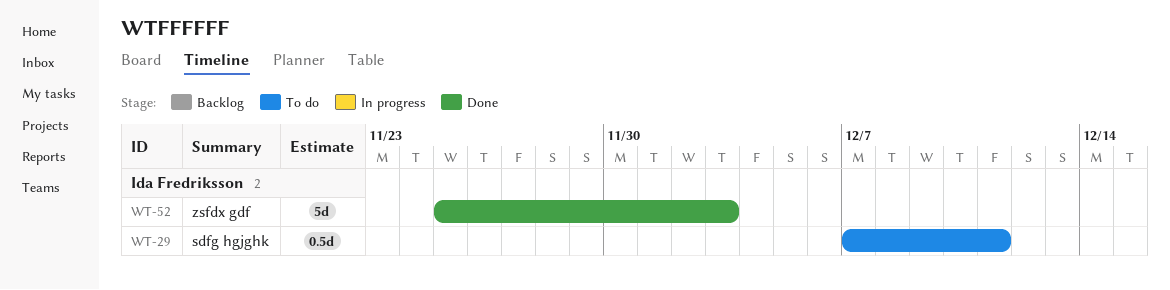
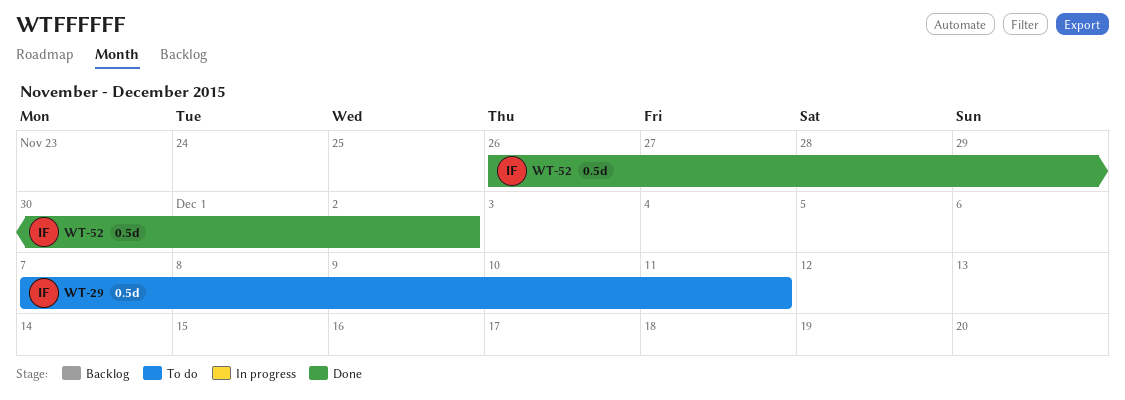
WT-52, estimate: 5d -> 0.5d
WT-52, start: Nov 25 -> Nov 26
WT-52, due: Dec 3 -> Dec 2

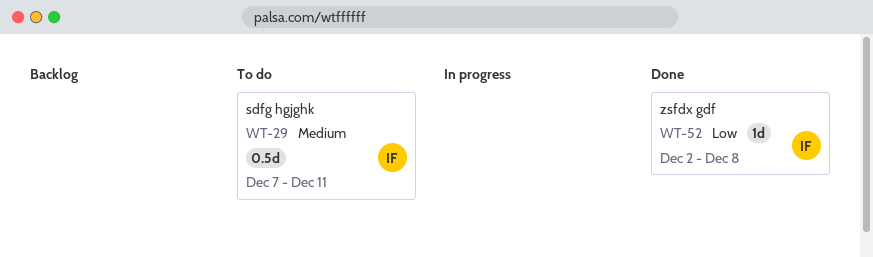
WT-52, estimate: 0.5d -> 1d
WT-52, start: Nov 26 -> Dec 2
WT-52, due: Dec 2 -> Dec 8

